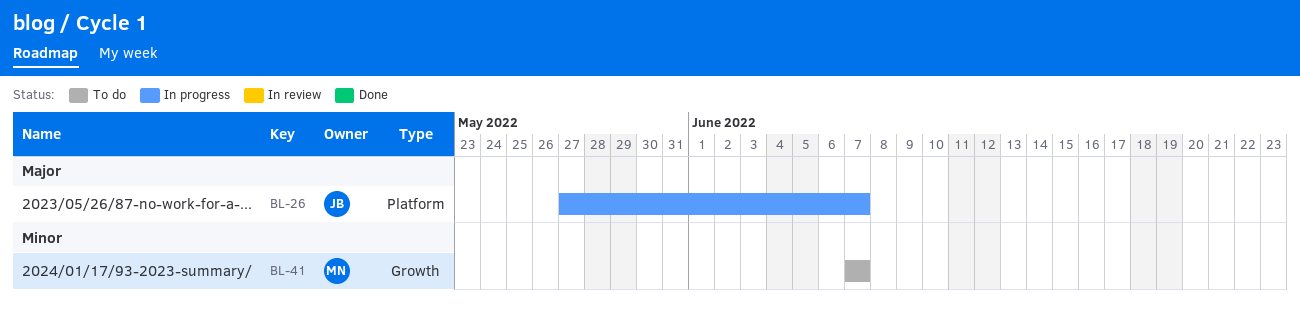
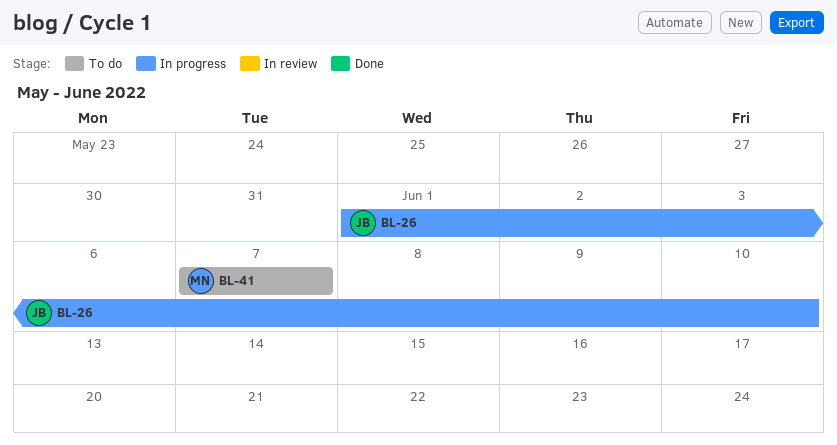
BL-26, start: May 27 -> Jun 1
BL-26, due: Jun 7 -> Jun 10

